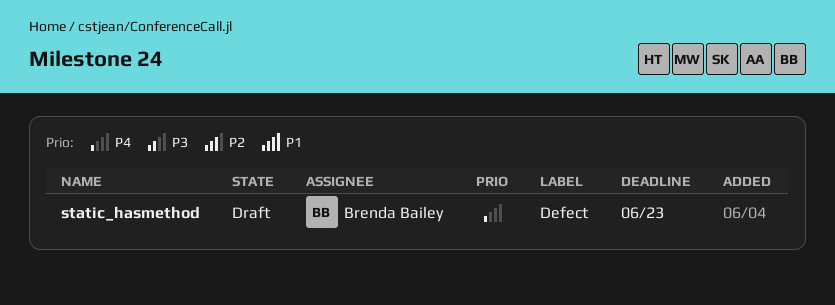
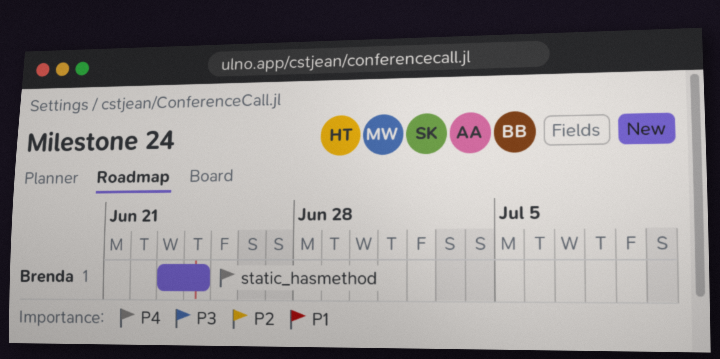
static_hasmethod, due: Jun 23 -> Jun 24

